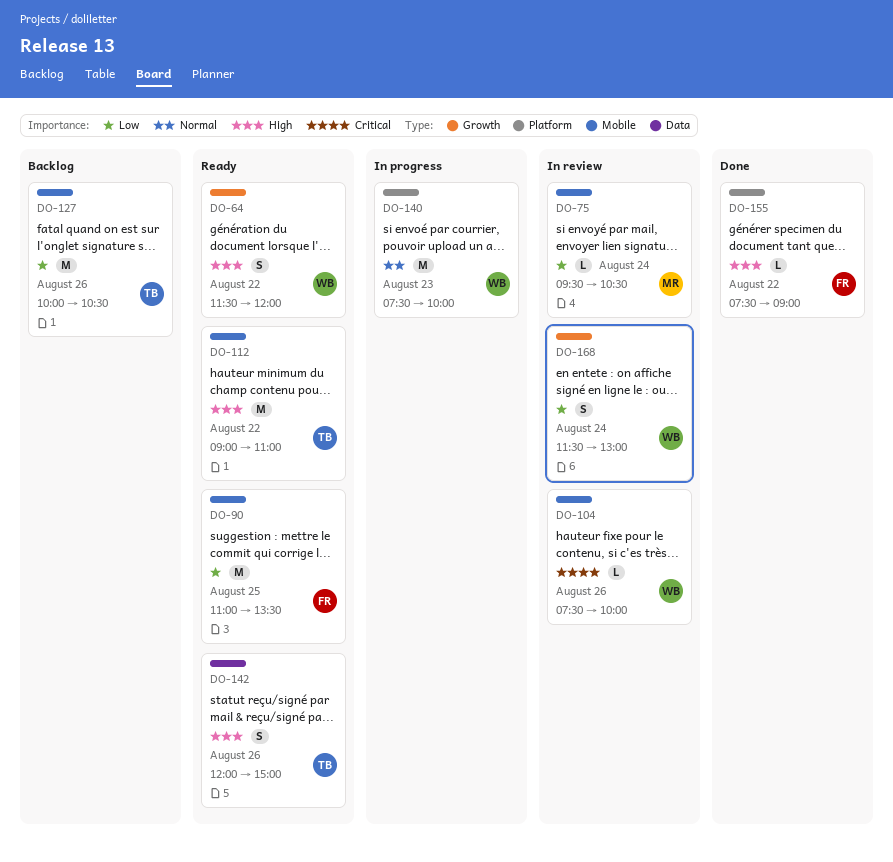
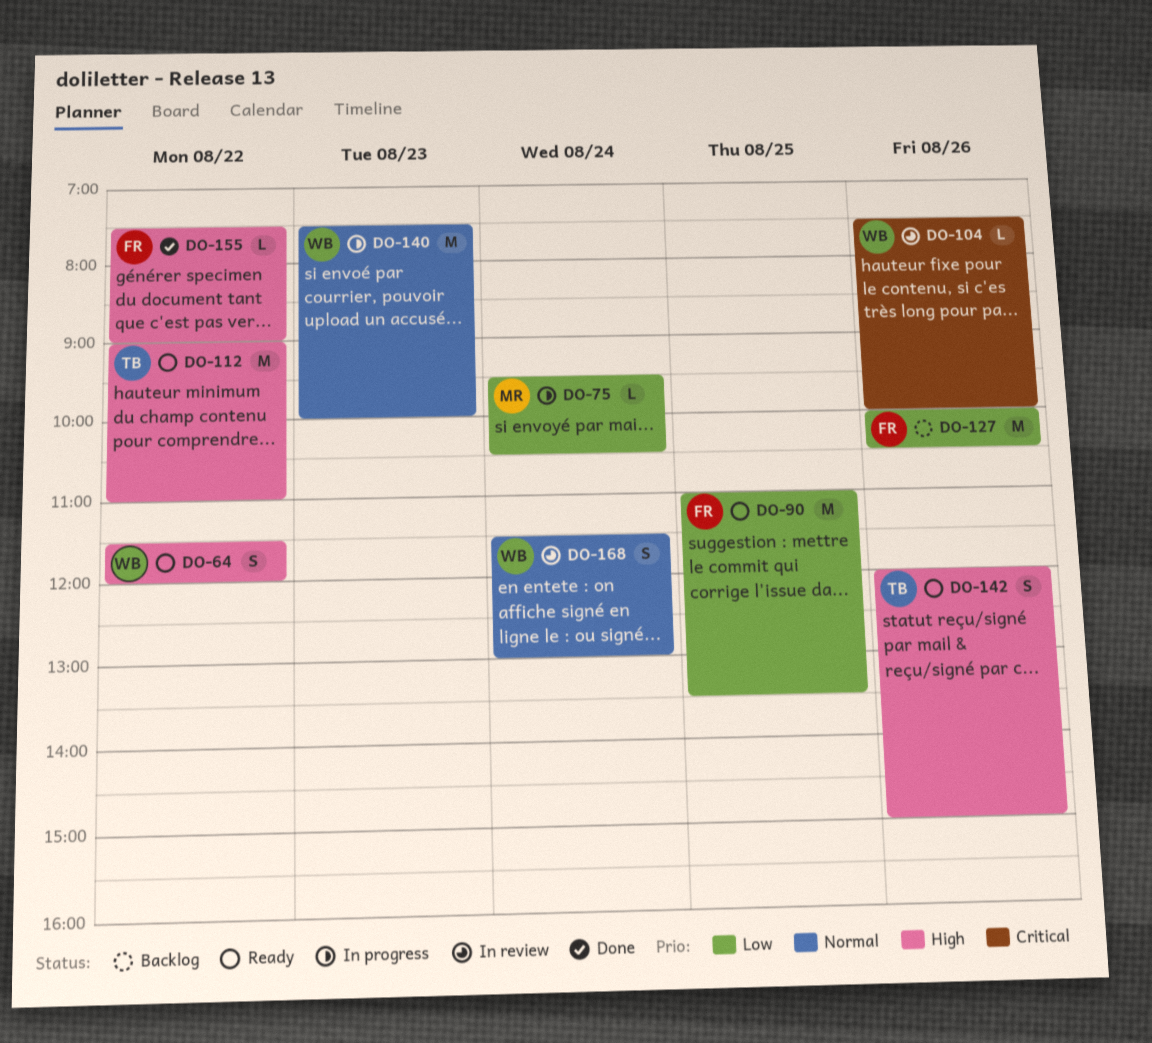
DO-75, status: In review -> In progress
DO-127, owner: TB -> FR
DO-168, priority: Low -> Normal

